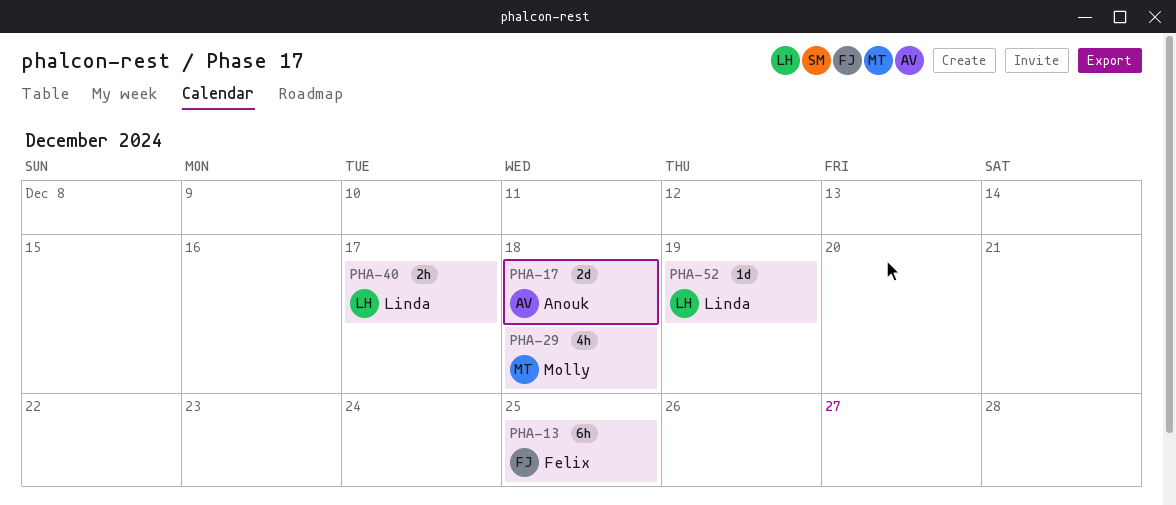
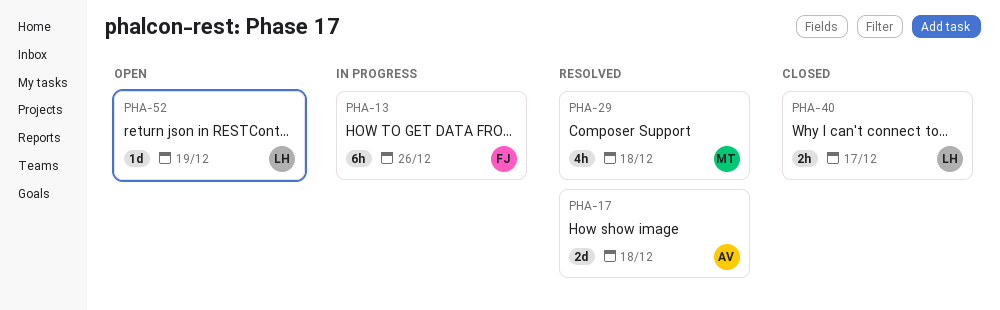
PHA-13, due: Dec 25 -> Dec 26

